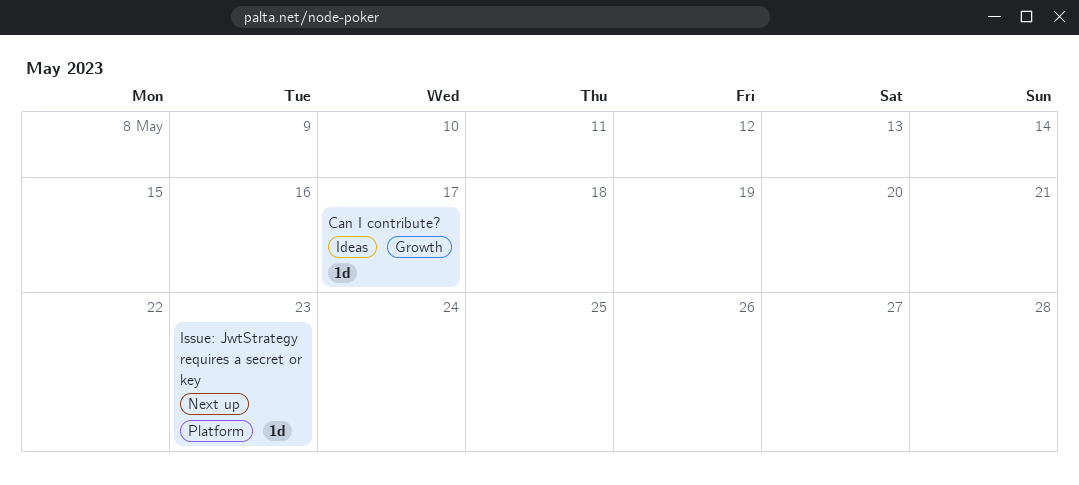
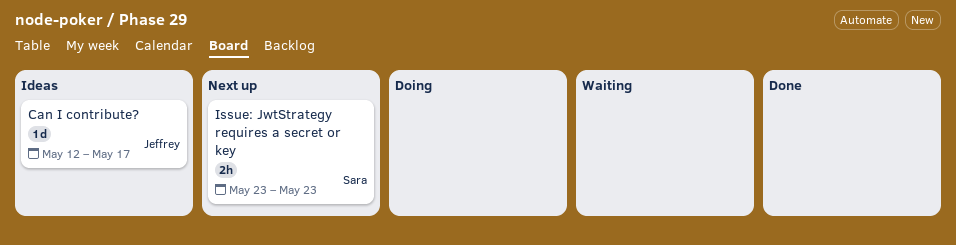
Issue: JwtStrategy requires a secret or key, estimate: 1d -> 2h

